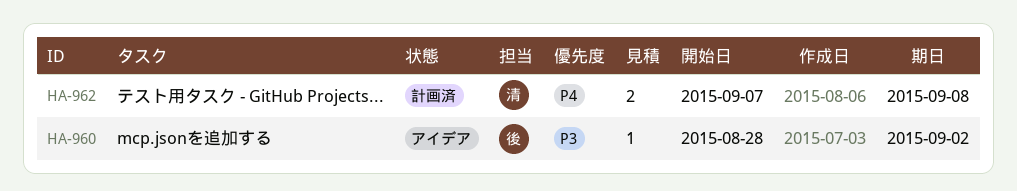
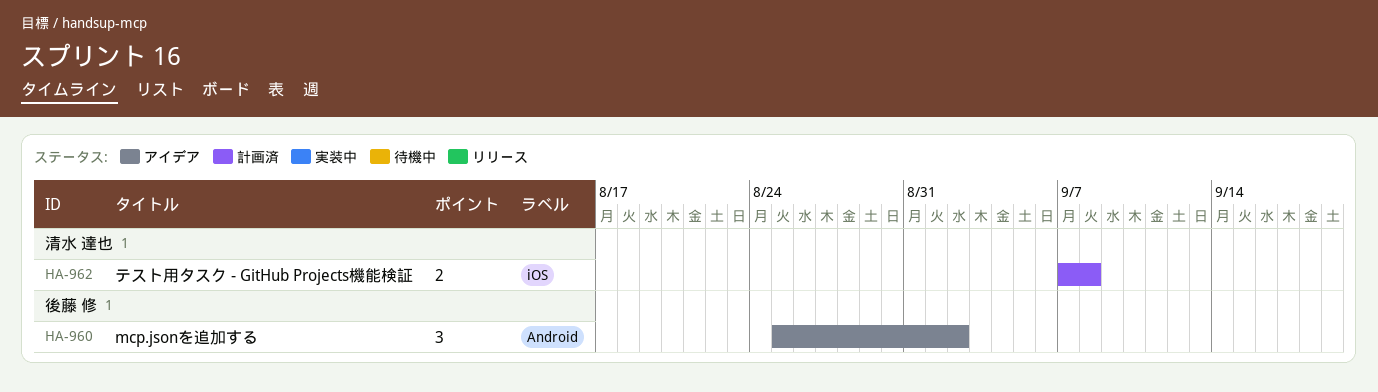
HA-960, estimate: 1 -> 3
HA-960, start: Aug 28 -> Aug 25

